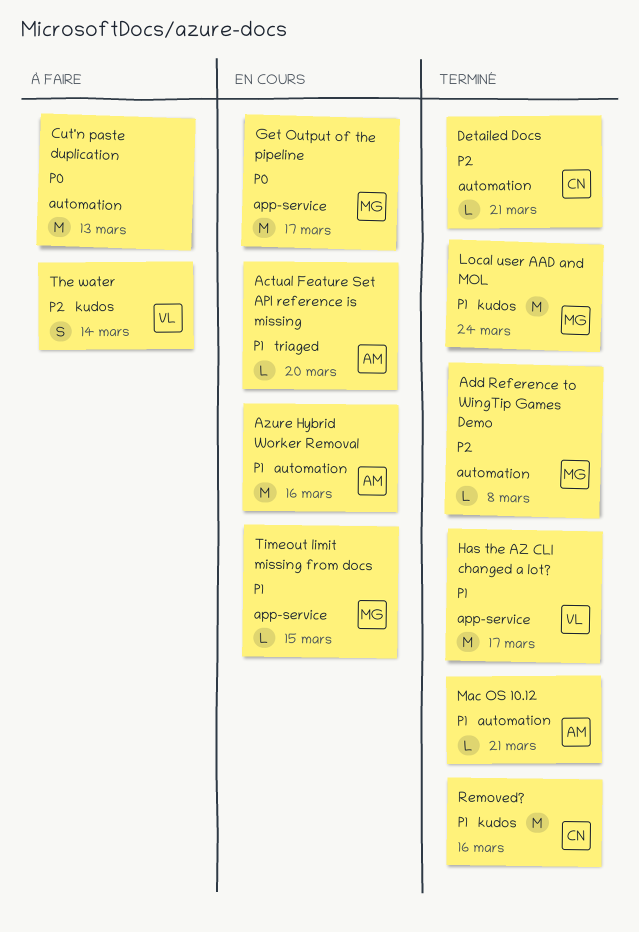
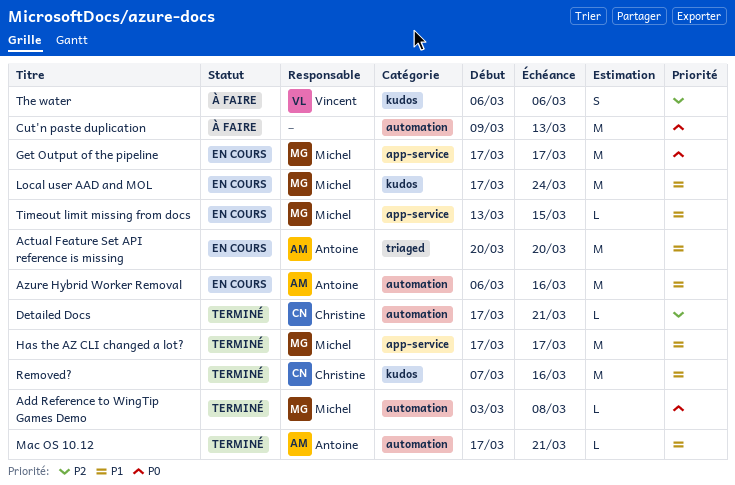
Actual Feature Set API reference is missing, estimate: L -> M
Add Reference to WingTip Games Demo, priority: P2 -> P0
Has the AZ CLI changed a lot?, owner: Vincent -> Michel
Local user AAD and MOL, status: Terminé -> En cours
The water, due: Mar 14 -> Mar 6

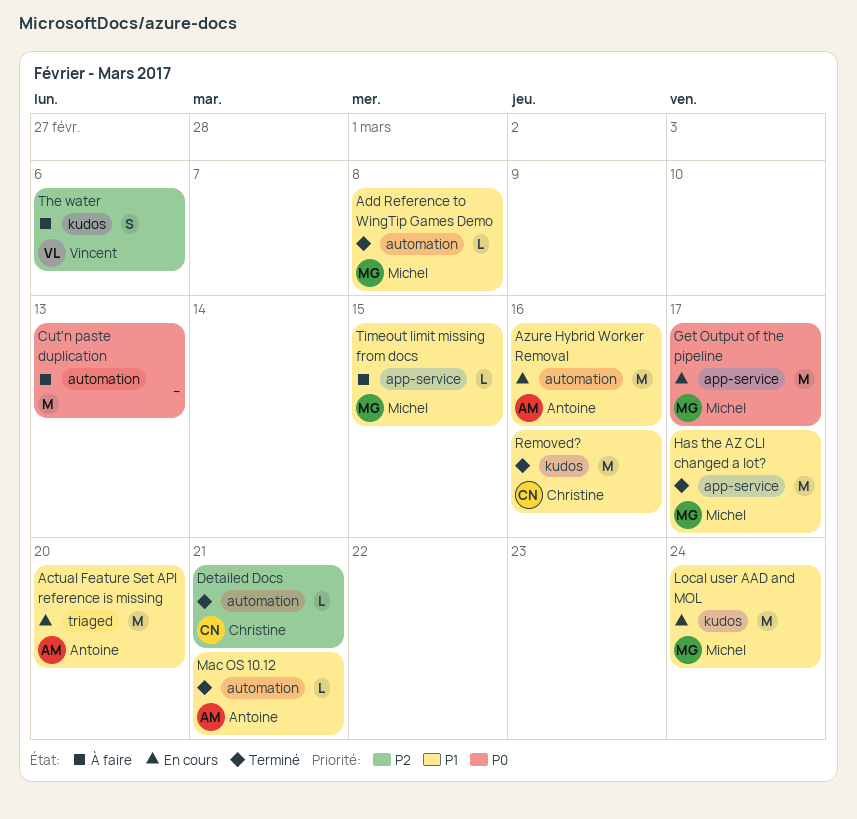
Add Reference to WingTip Games Demo, priority: P0 -> P1
Timeout limit missing from docs, status: En cours -> À faire

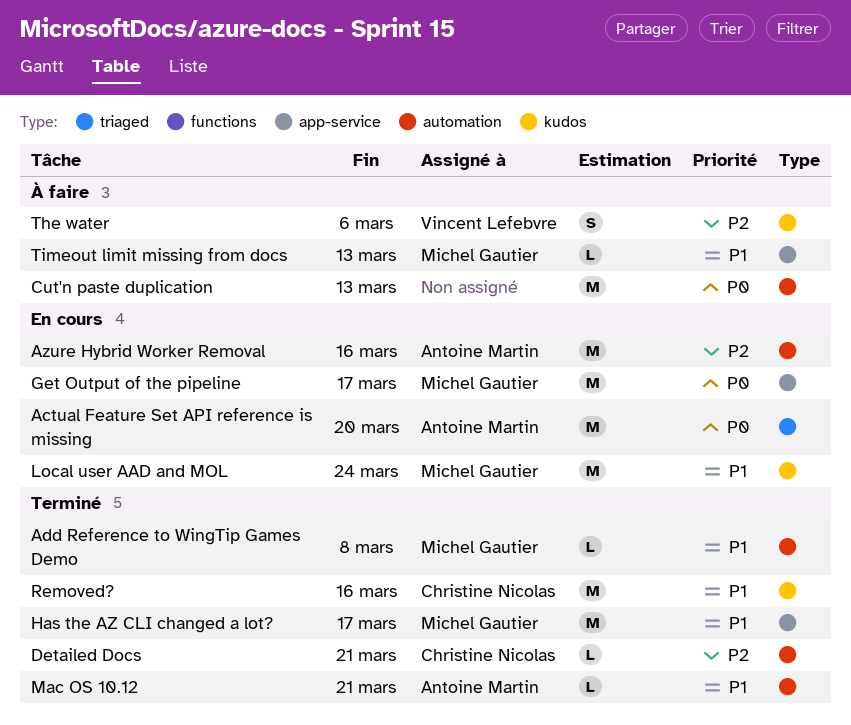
Actual Feature Set API reference is missing, priority: P1 -> P0
Azure Hybrid Worker Removal, priority: P1 -> P2
Timeout limit missing from docs, due: Mar 15 -> Mar 13

